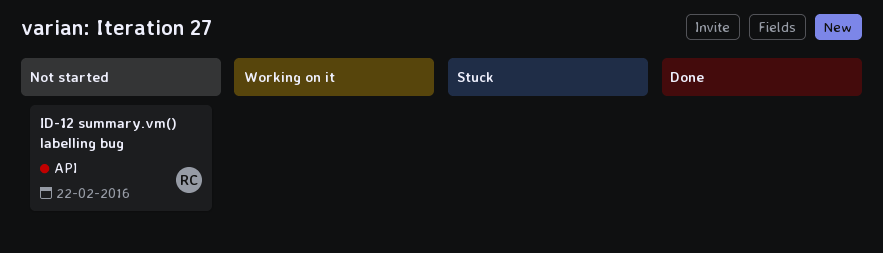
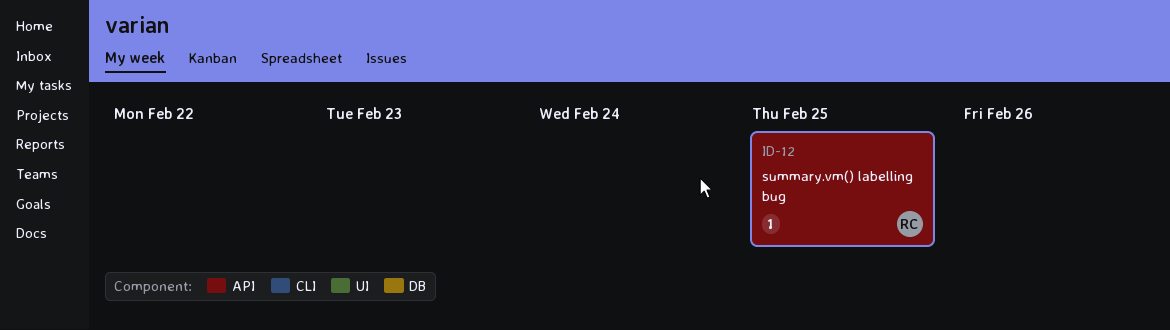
ID-12, due: Feb 22 -> Feb 25

